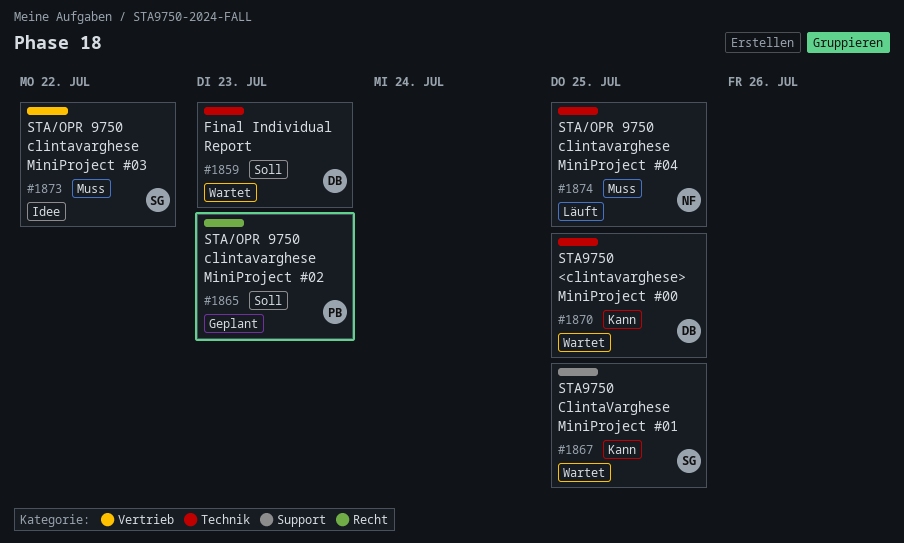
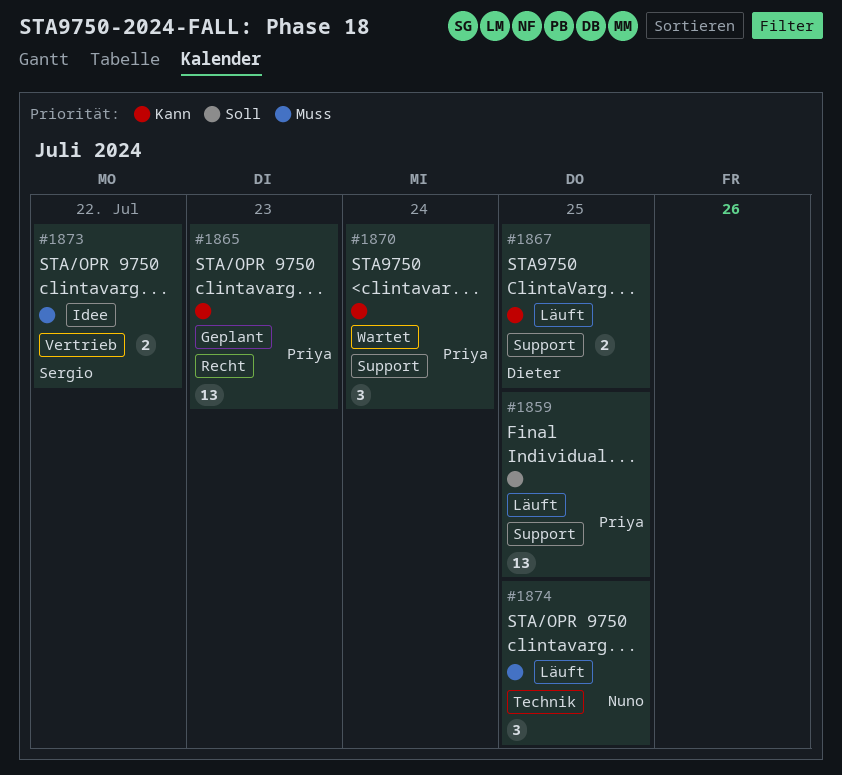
#1859, status: Wartet -> Läuft
#1859, owner: Dieter -> Priya
#1859, label: Technik -> Support
#1859, due: Jul 23 -> Jul 25
#1865, priority: Soll -> Kann
#1867, status: Wartet -> Läuft
#1867, owner: Sergio -> Dieter
#1870, owner: Dieter -> Priya
#1870, label: Technik -> Support
#1870, due: Jul 25 -> Jul 24

